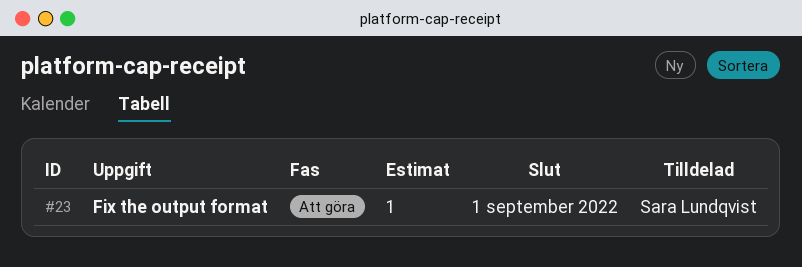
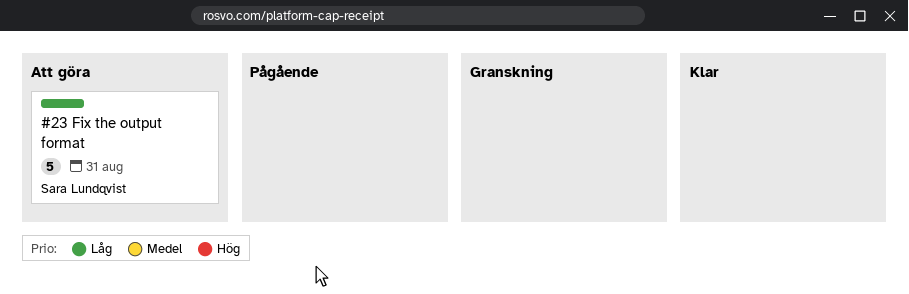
#23, estimate: 1 -> 5
#23, due: Sep 1 -> Aug 31

